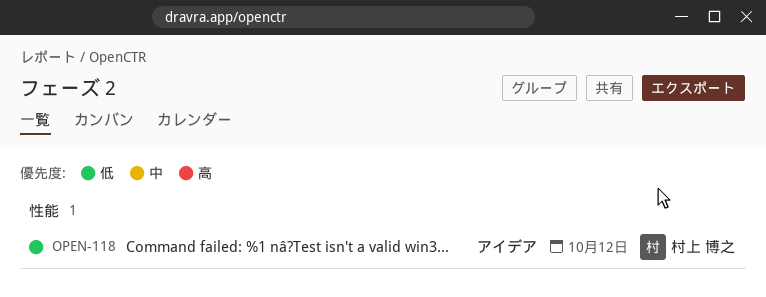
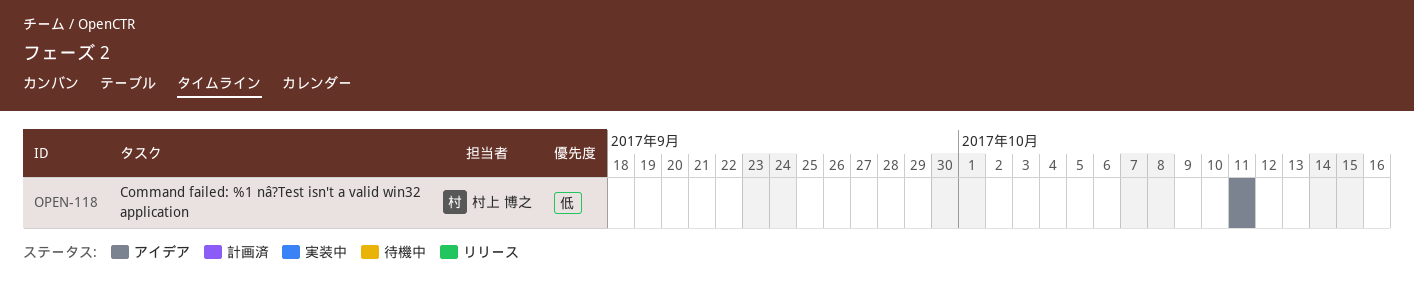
OPEN-118, due: Oct 12 -> Oct 11

